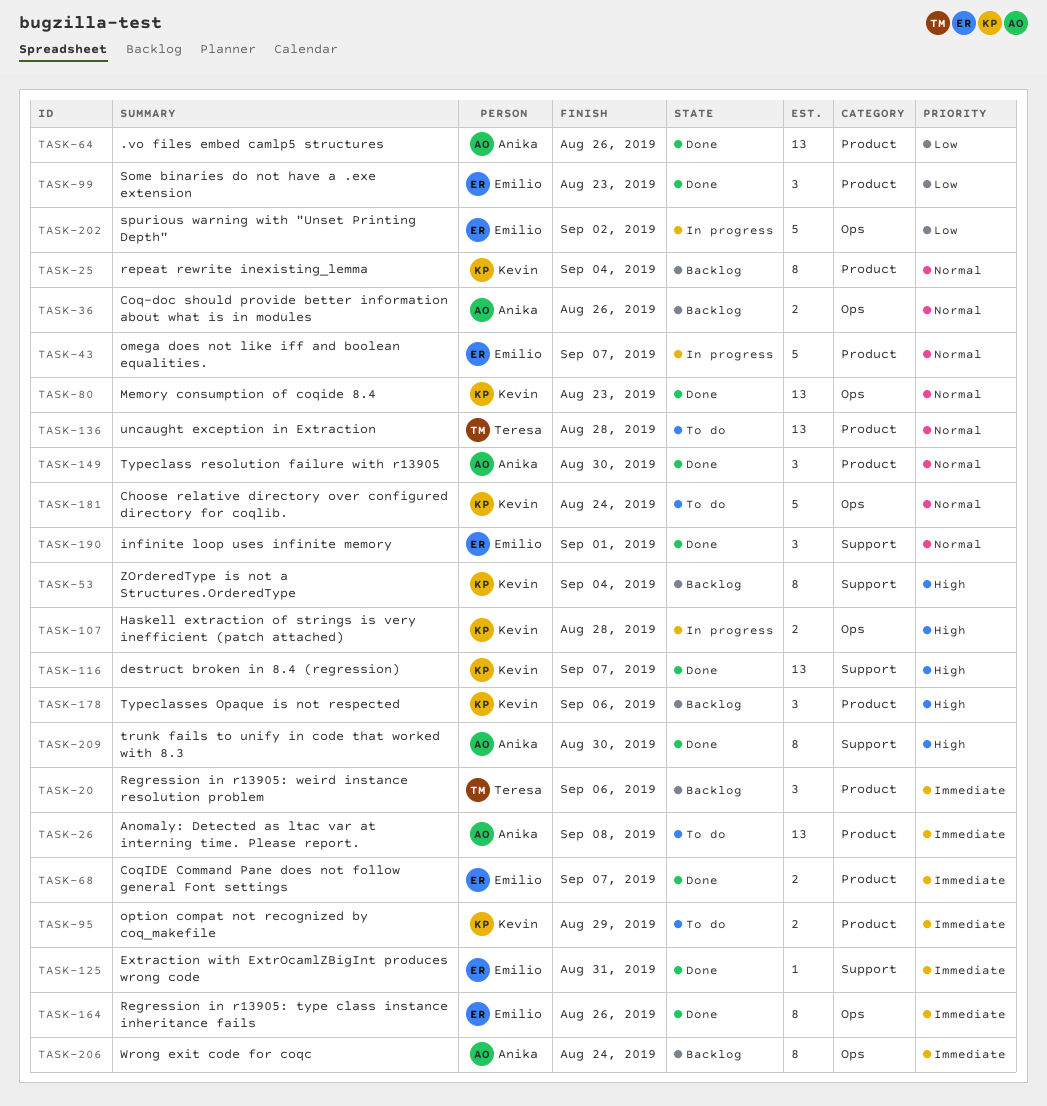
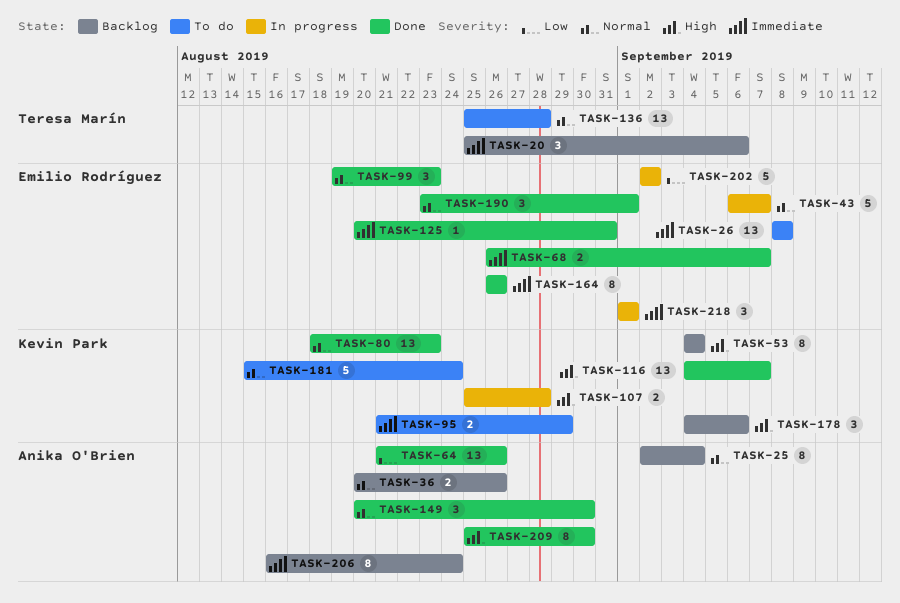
TASK-25, owner: Kevin Park -> Anika O'Brien
TASK-26, owner: Anika O'Brien -> Emilio Rodríguez
TASK-99, priority: Low -> Normal
TASK-218: none -> present

